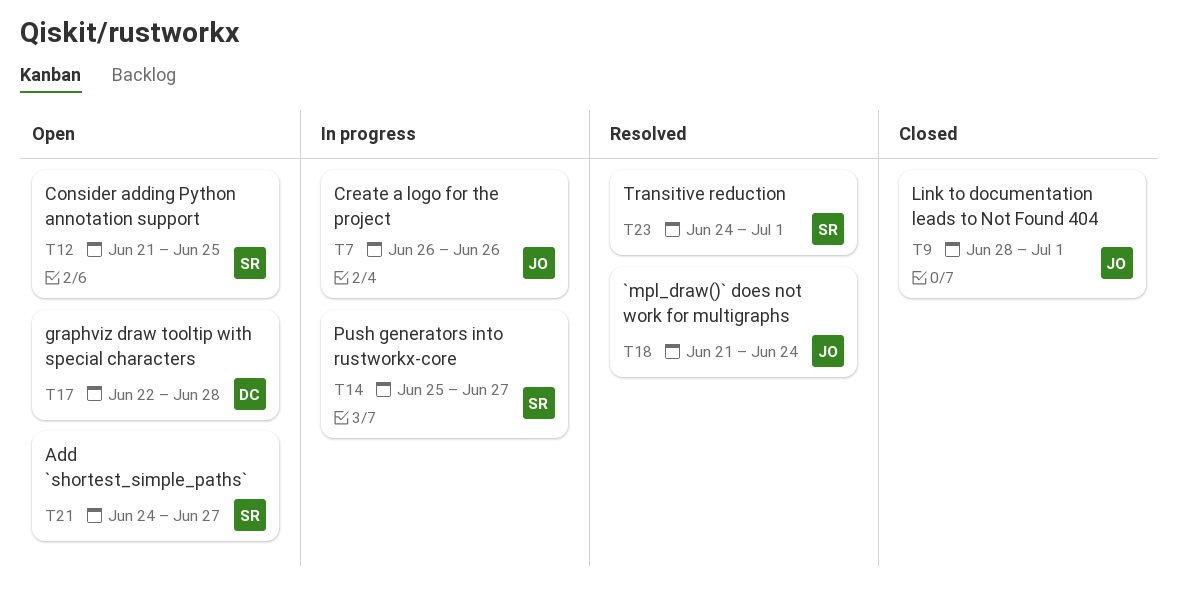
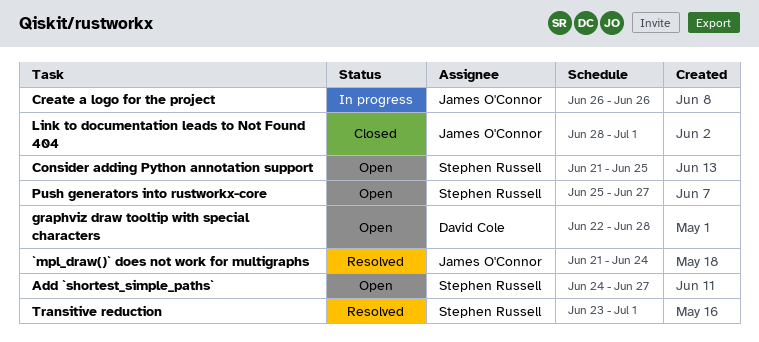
Push generators into rustworkx-core, status: In progress -> Open
Transitive reduction, start: Jun 24 -> Jun 23

